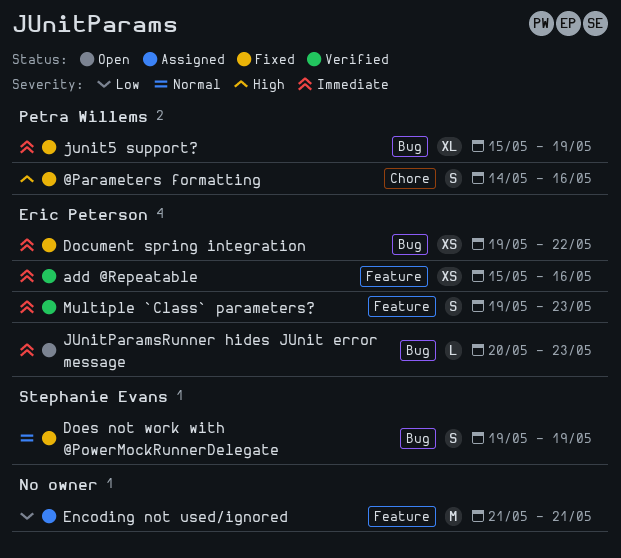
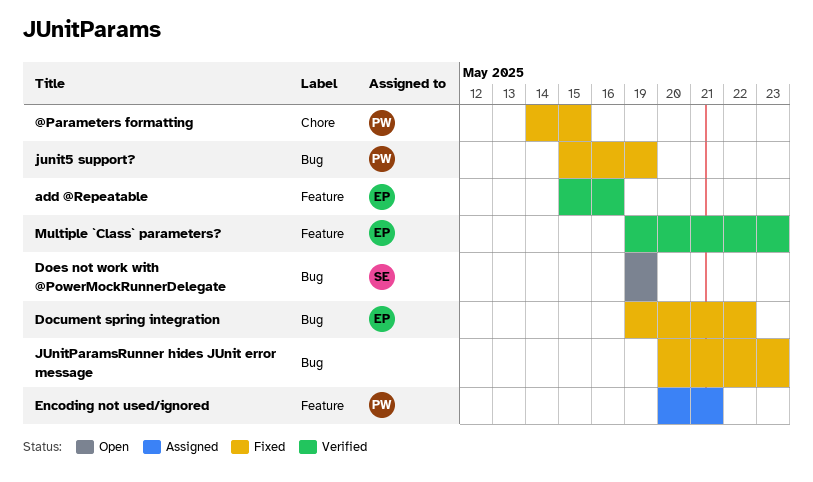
@Parameters formatting, due: May 16 -> May 15
Does not work with @PowerMockRunnerDelegate, status: Fixed -> Open
Encoding not used/ignored, owner: none -> Petra Willems
Encoding not used/ignored, start: May 21 -> May 20
JUnitParamsRunner hides JUnit error message, status: Open -> Fixed
JUnitParamsRunner hides JUnit error message, owner: Eric Peterson -> none

